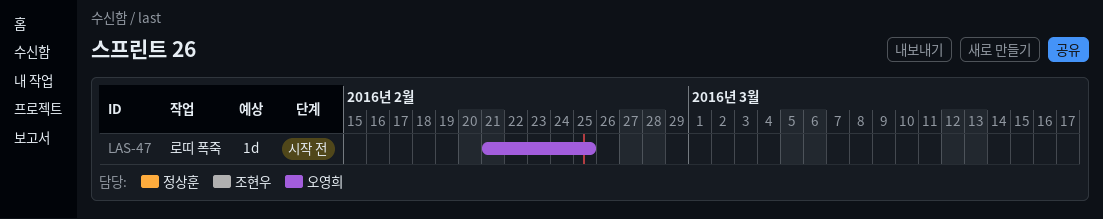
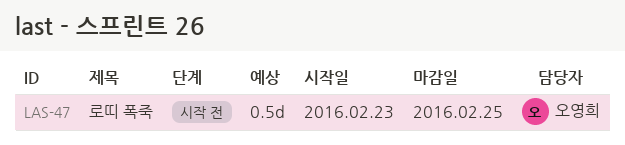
LAS-47, estimate: 1d -> 0.5d
LAS-47, start: Feb 21 -> Feb 23

